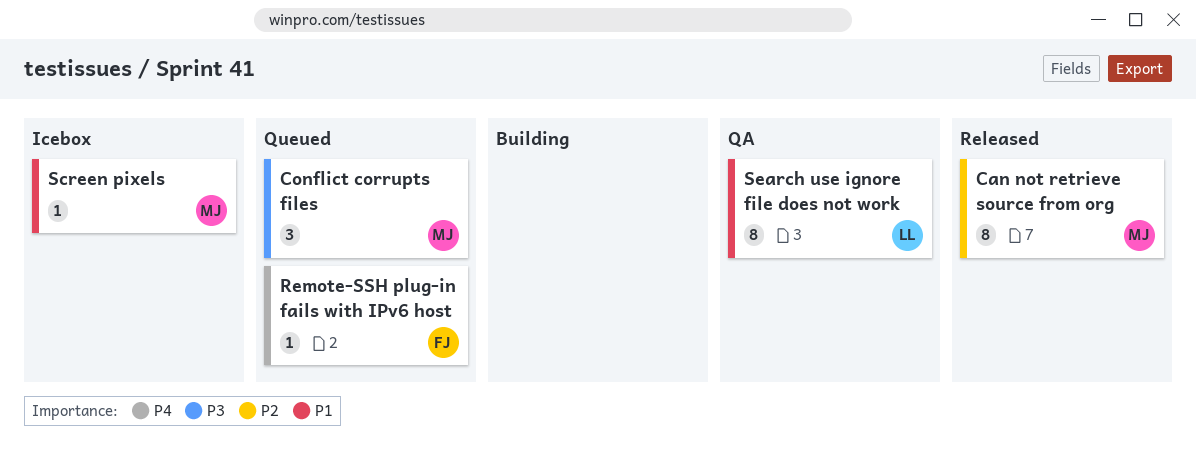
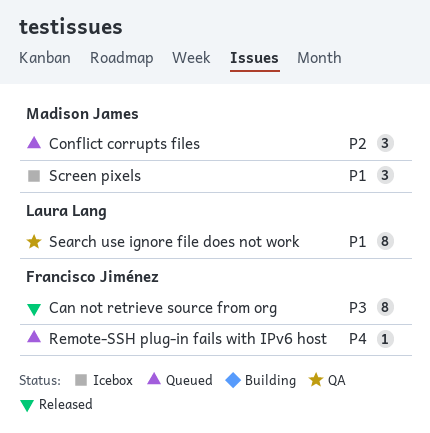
Can not retrieve source from org, owner: Madison James -> Francisco Jiménez
Can not retrieve source from org, priority: P2 -> P3
Conflict corrupts files, priority: P3 -> P2
Screen pixels, estimate: 1 -> 3

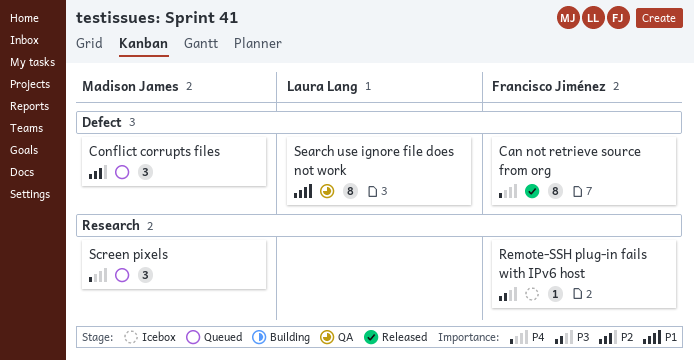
Can not retrieve source from org, priority: P3 -> P4
Remote-SSH plug-in fails with IPv6 host, status: Queued -> Icebox
Remote-SSH plug-in fails with IPv6 host, priority: P4 -> P3
Screen pixels, status: Icebox -> Queued
Screen pixels, priority: P1 -> P4

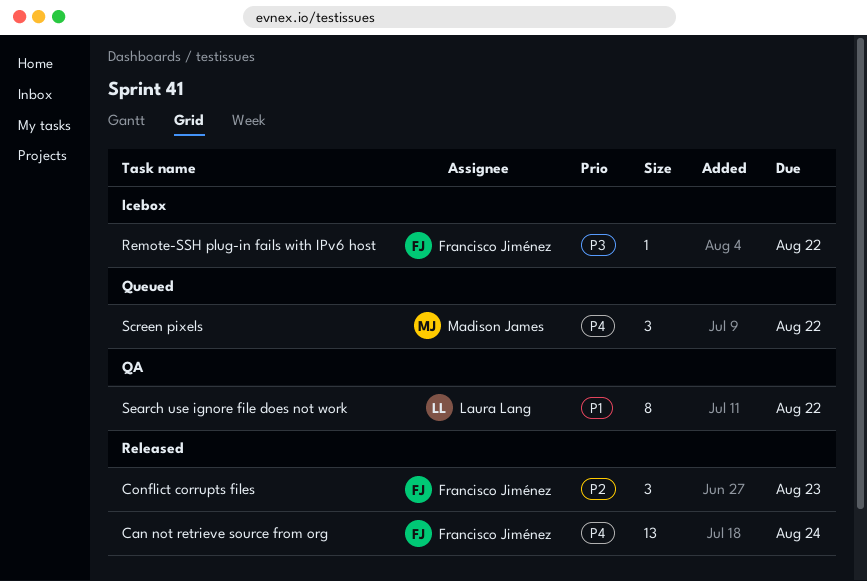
Can not retrieve source from org, estimate: 8 -> 13
Conflict corrupts files, status: Queued -> Released
Conflict corrupts files, owner: Madison James -> Francisco Jiménez

